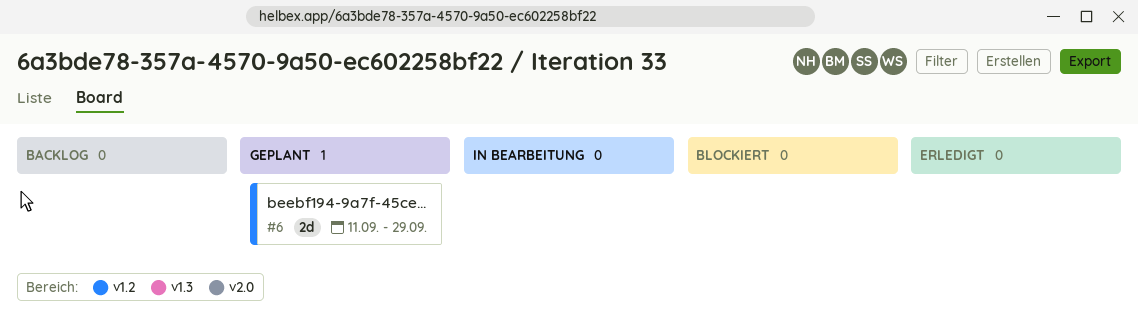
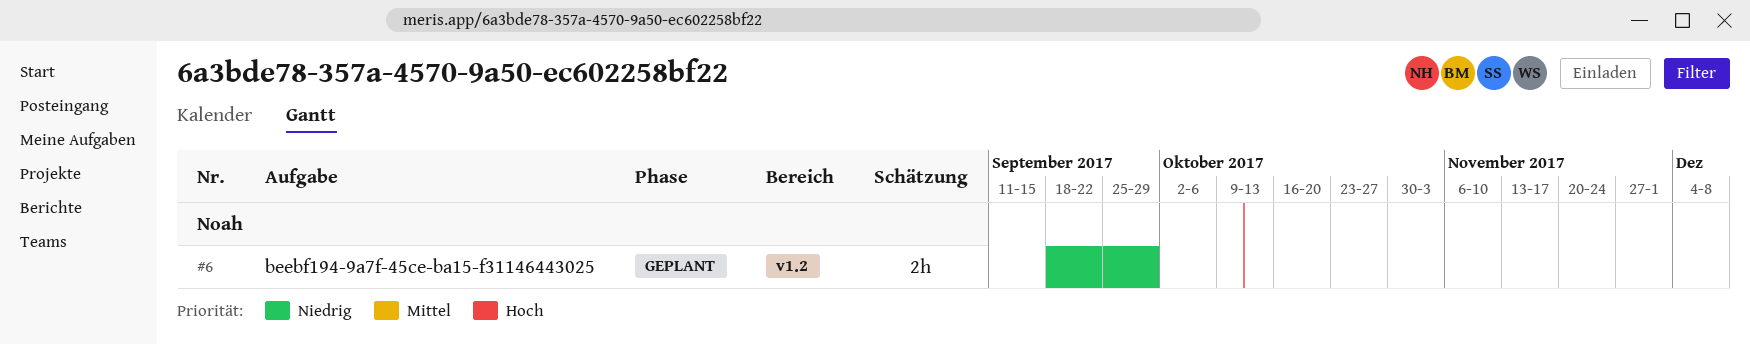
#6, estimate: 2d -> 2h
#6, start: Sep 11 -> Sep 18

